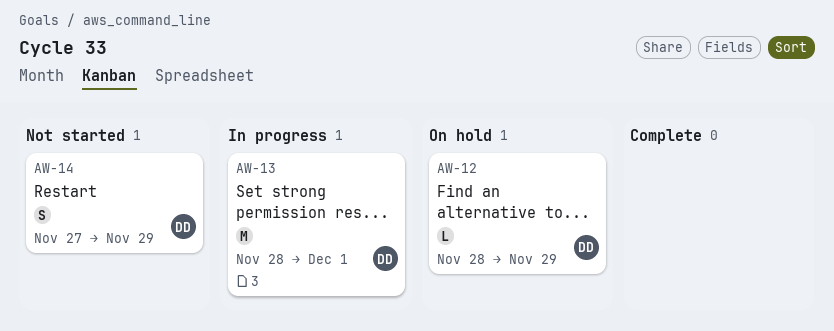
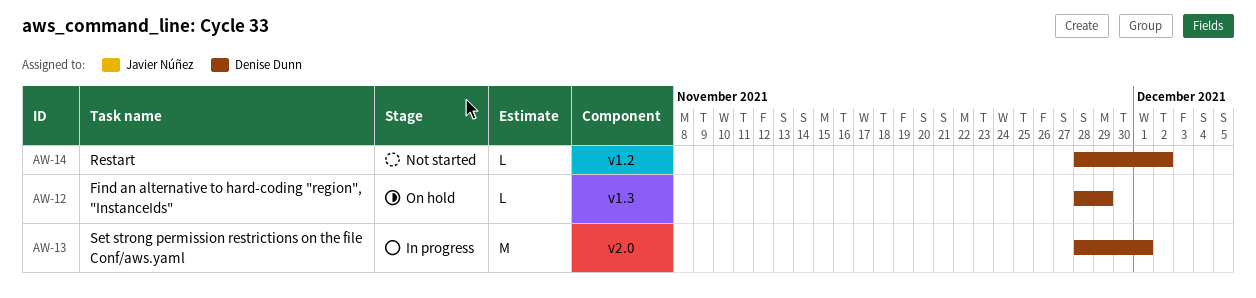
AW-14, estimate: S -> L
AW-14, start: Nov 27 -> Nov 28
AW-14, due: Nov 29 -> Dec 2

